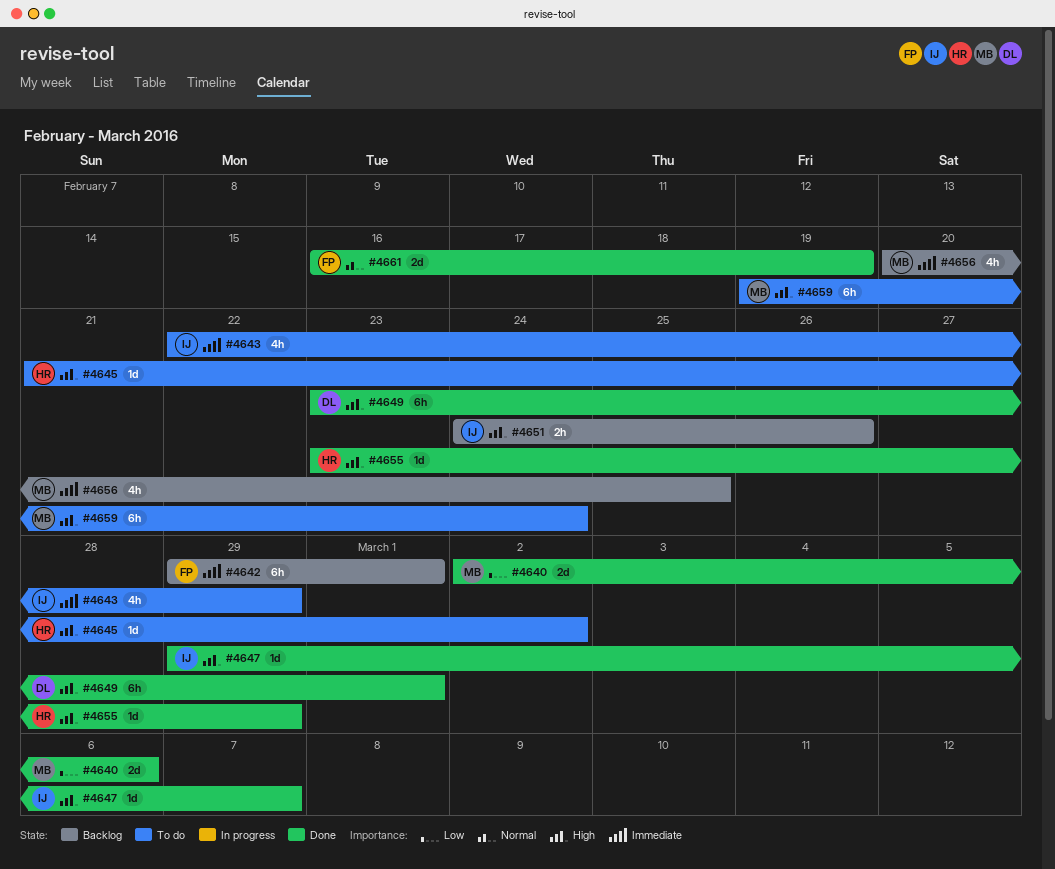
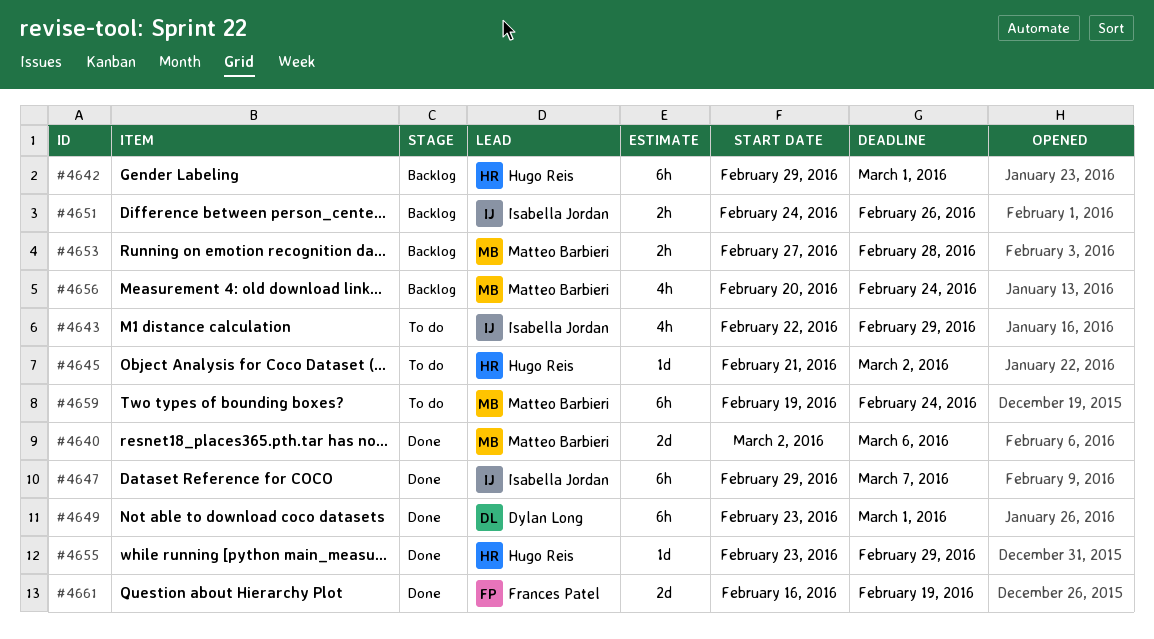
#4642, owner: Frances Patel -> Hugo Reis
#4647, estimate: 1d -> 6h
#4653: none -> present
#4656, due: Feb 25 -> Feb 24

